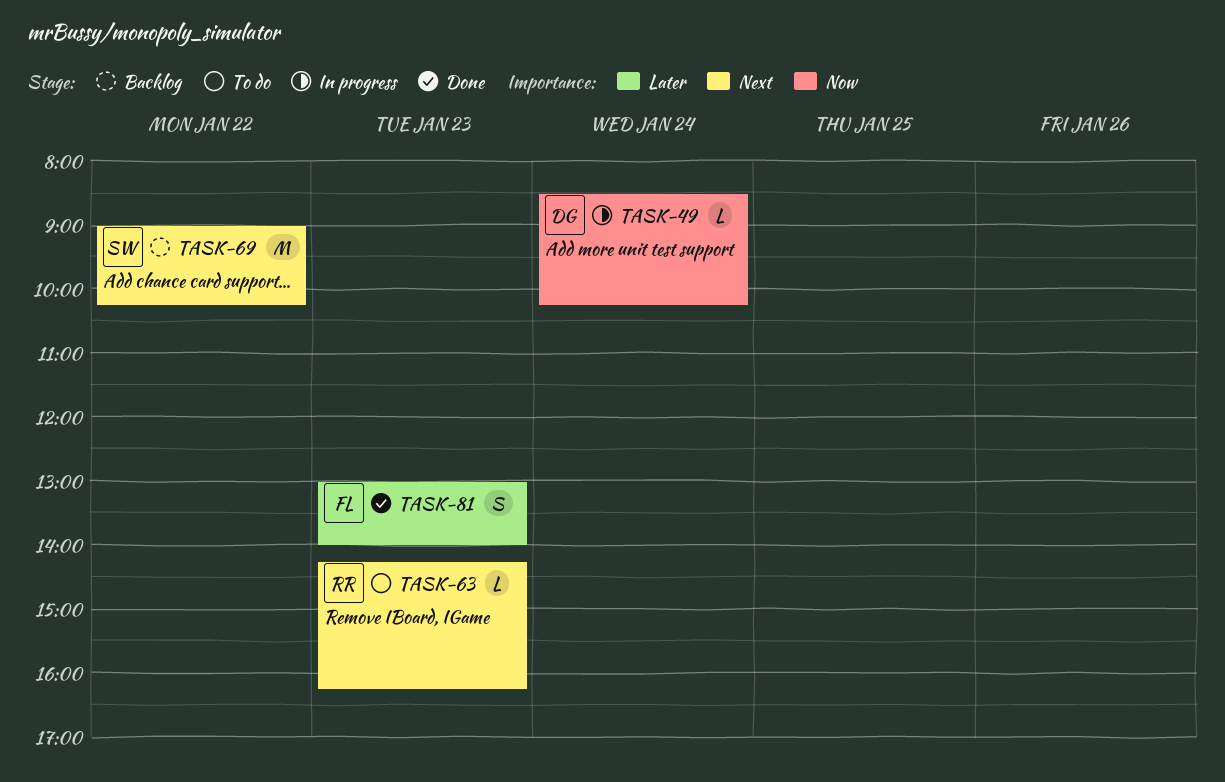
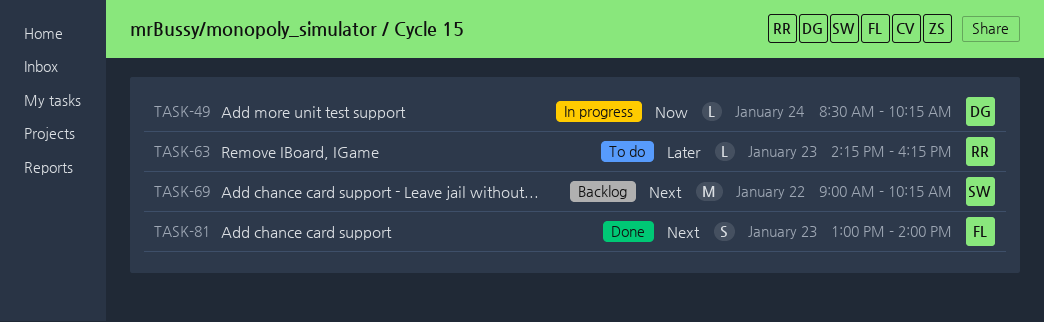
TASK-63, priority: Next -> Later
TASK-81, priority: Later -> Next

